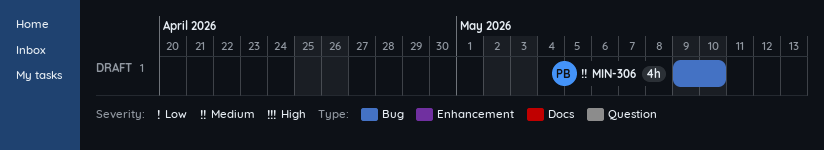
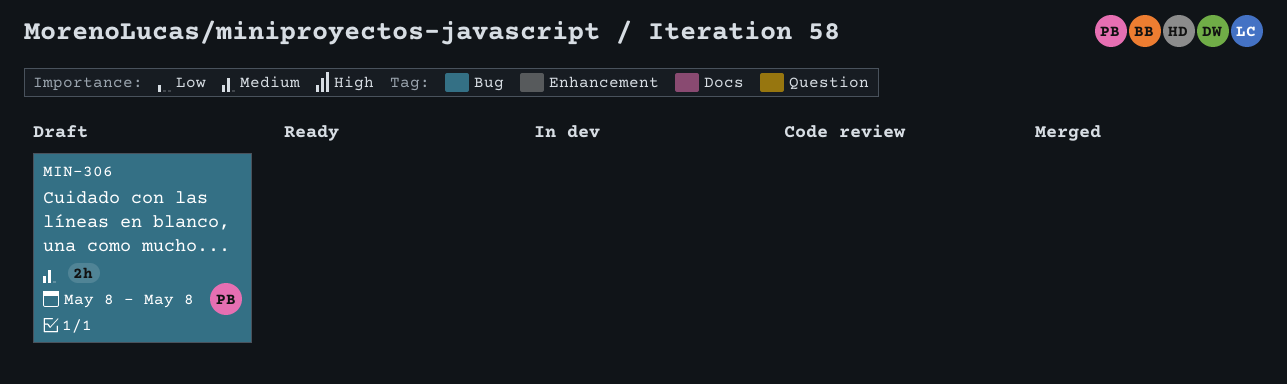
MIN-306, estimate: 4h -> 2h
MIN-306, start: May 9 -> May 8
MIN-306, due: May 10 -> May 8

